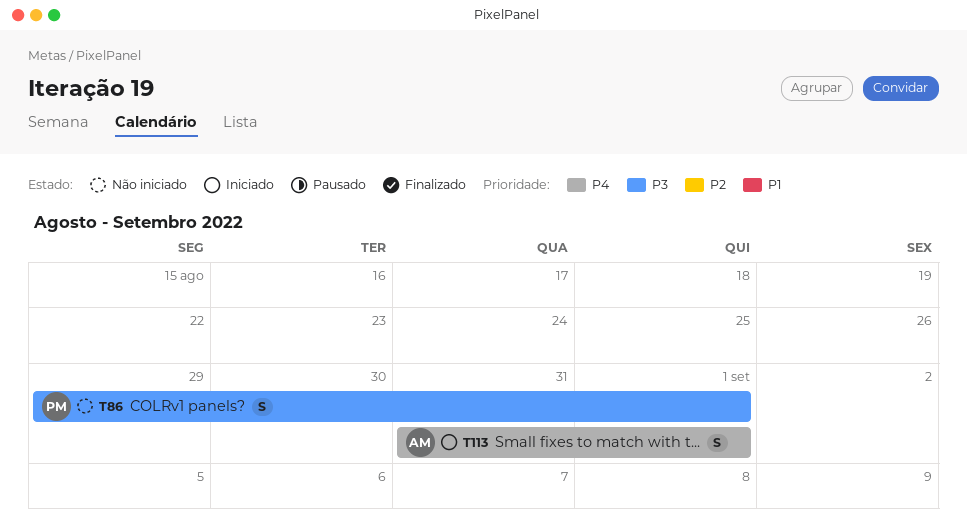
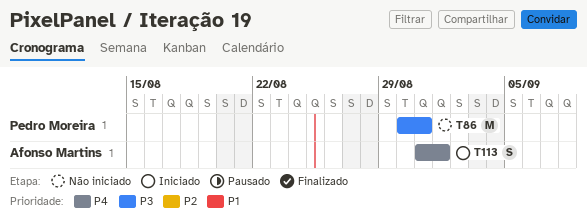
T86, estimate: S -> M
T86, start: Aug 29 -> Aug 30
T86, due: Sep 1 -> Aug 31

